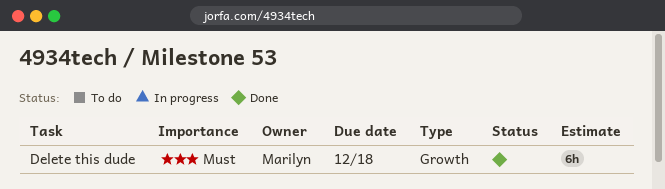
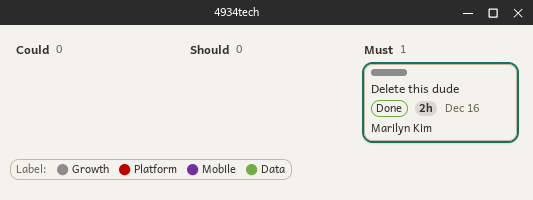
Delete this dude, estimate: 6h -> 2h
Delete this dude, due: Dec 18 -> Dec 16

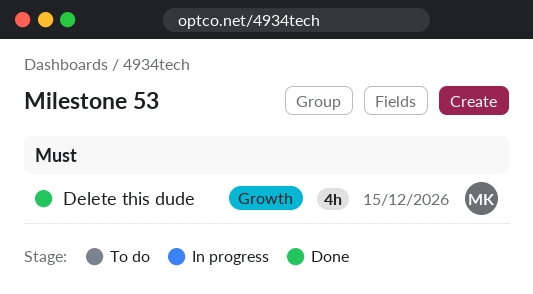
Delete this dude, estimate: 2h -> 4h
Delete this dude, due: Dec 16 -> Dec 15

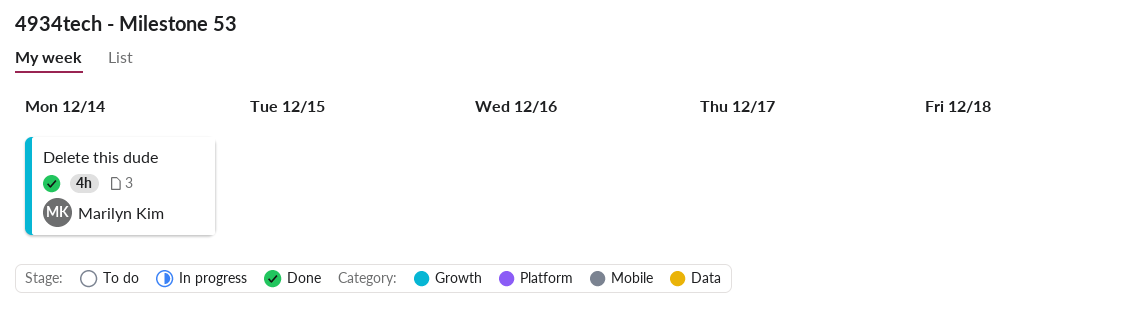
Delete this dude, due: Dec 15 -> Dec 14

